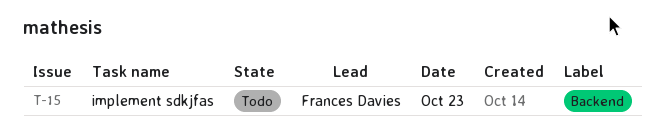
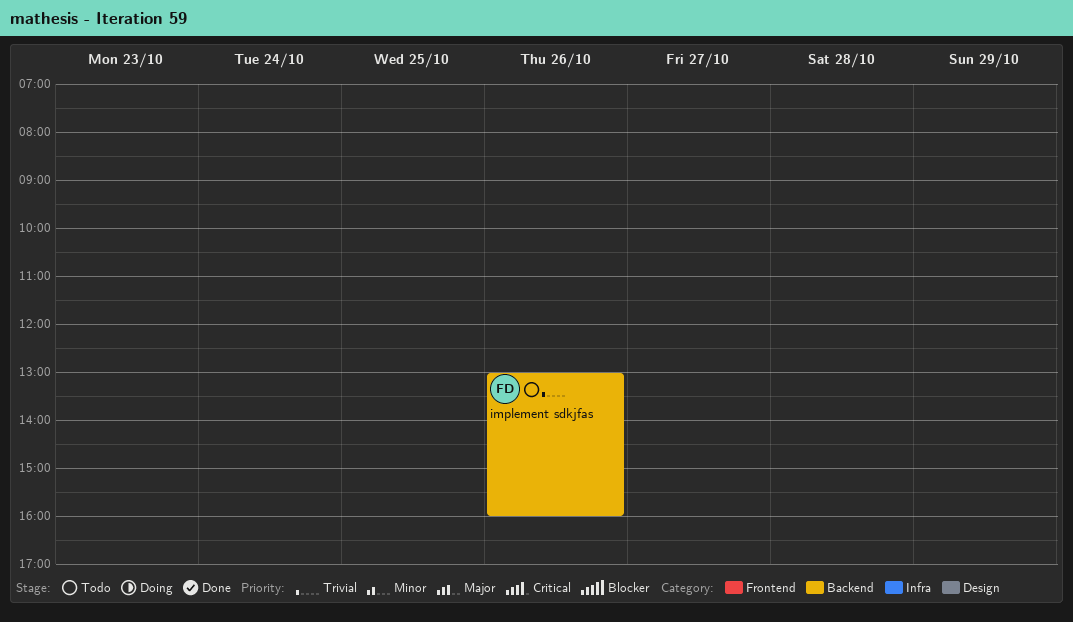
implement sdkjfas, day: Oct 23 -> Oct 26

